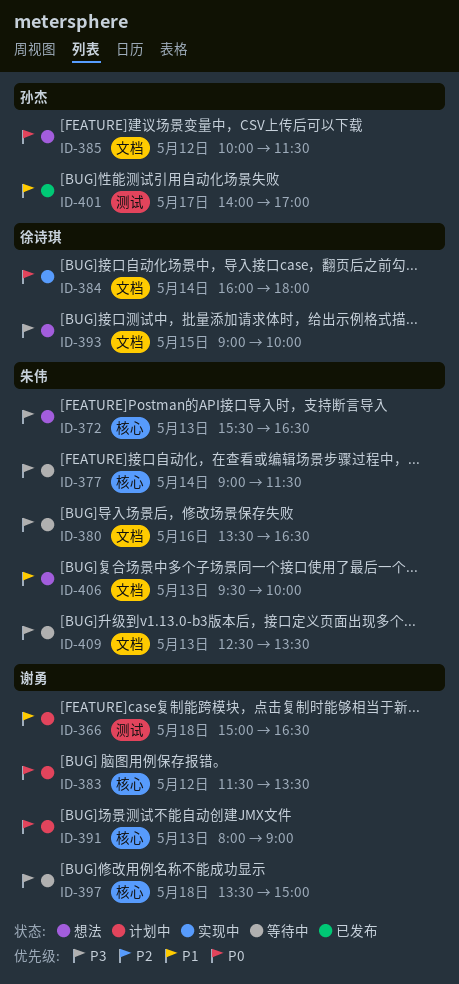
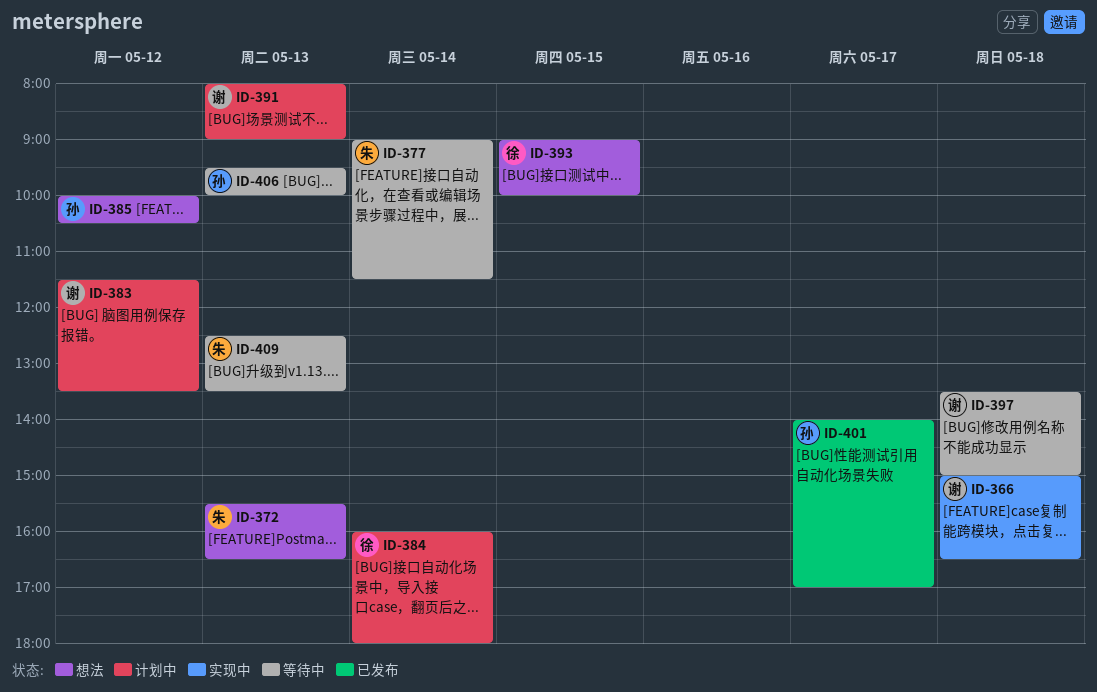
ID-366, status: 计划中 -> 实现中
ID-380: present -> none
ID-384, status: 实现中 -> 计划中
ID-385, ends: 11:30 -> 10:30
ID-406, status: 想法 -> 等待中
ID-406, owner: 朱伟 -> 孙杰

